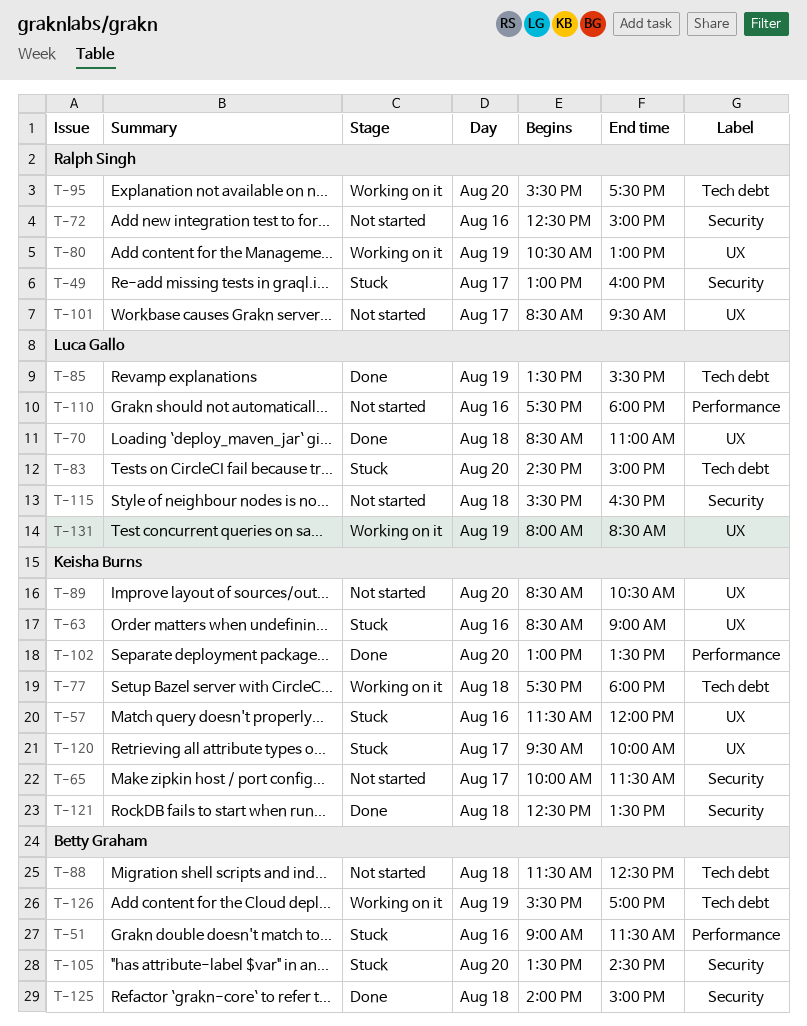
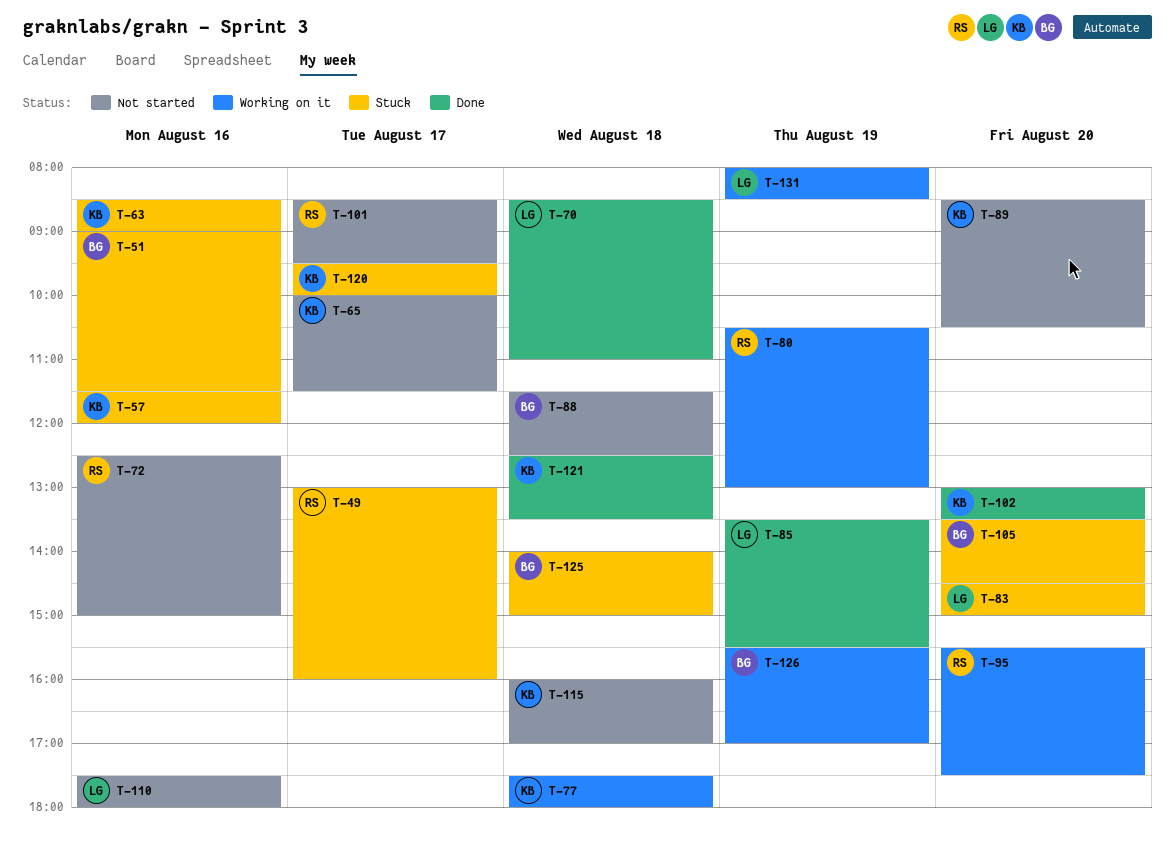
T-115, owner: Luca Gallo -> Keisha Burns
T-115, begins: 15:30 -> 16:00
T-115, ends: 16:30 -> 17:00
T-125, status: Done -> Stuck

